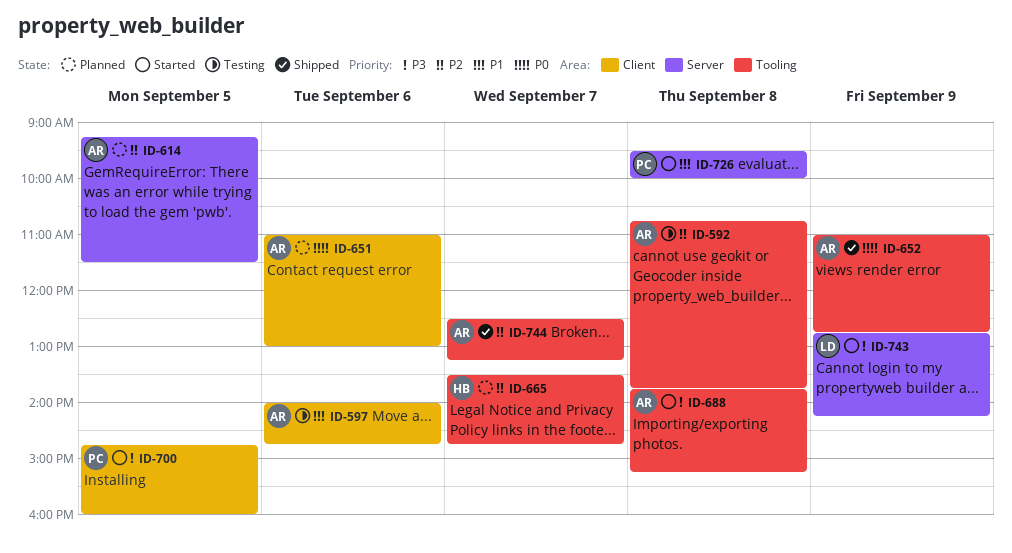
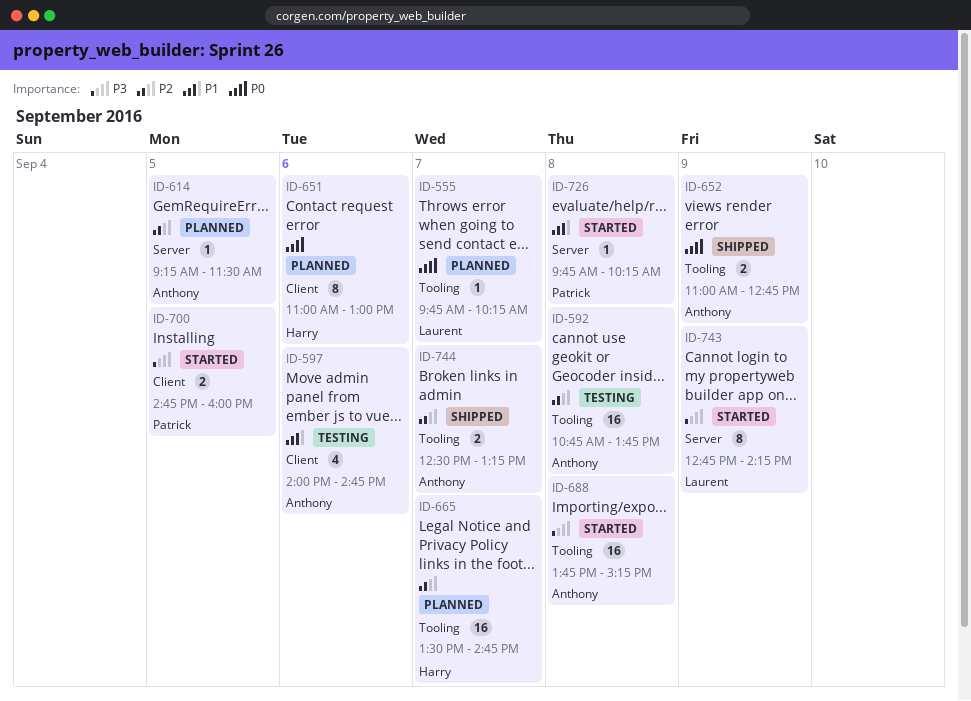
ID-555: none -> present
ID-651, owner: Anthony -> Harry
ID-726, begins: 09:30 -> 09:45
ID-726, ends: 10:00 -> 10:15

